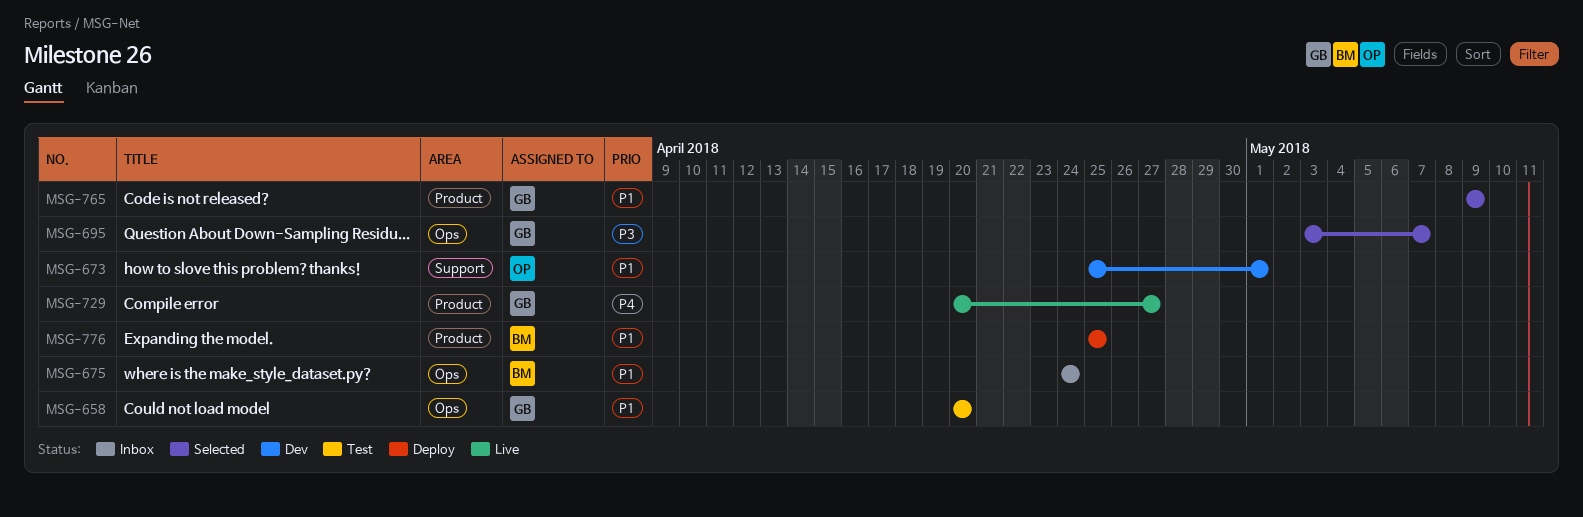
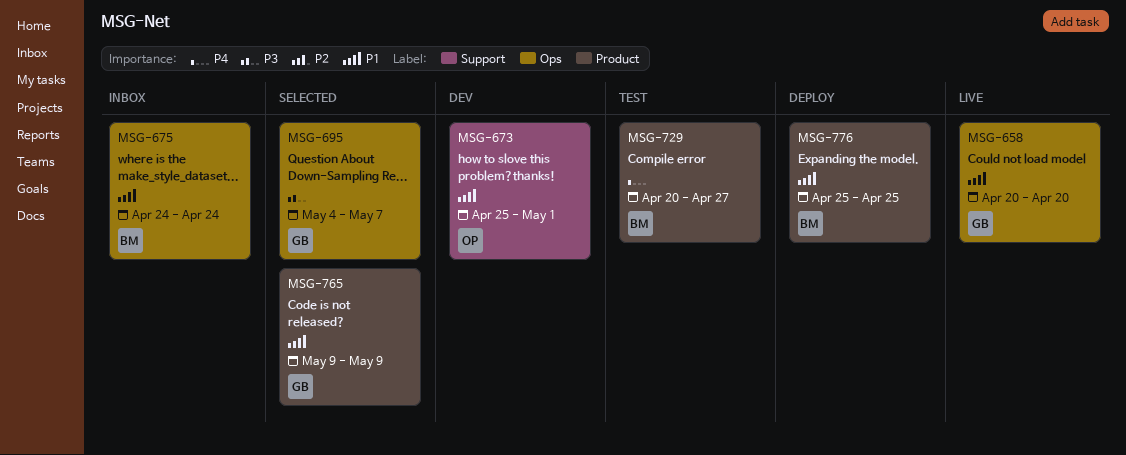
MSG-658, status: Test -> Live
MSG-695, start: May 3 -> May 4
MSG-729, status: Live -> Test
MSG-729, owner: GB -> BM

